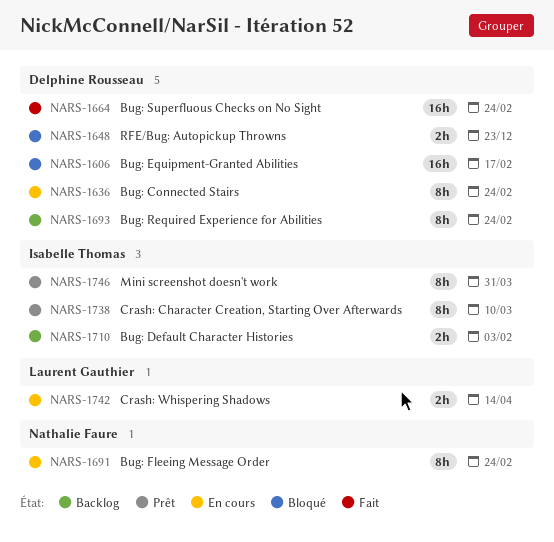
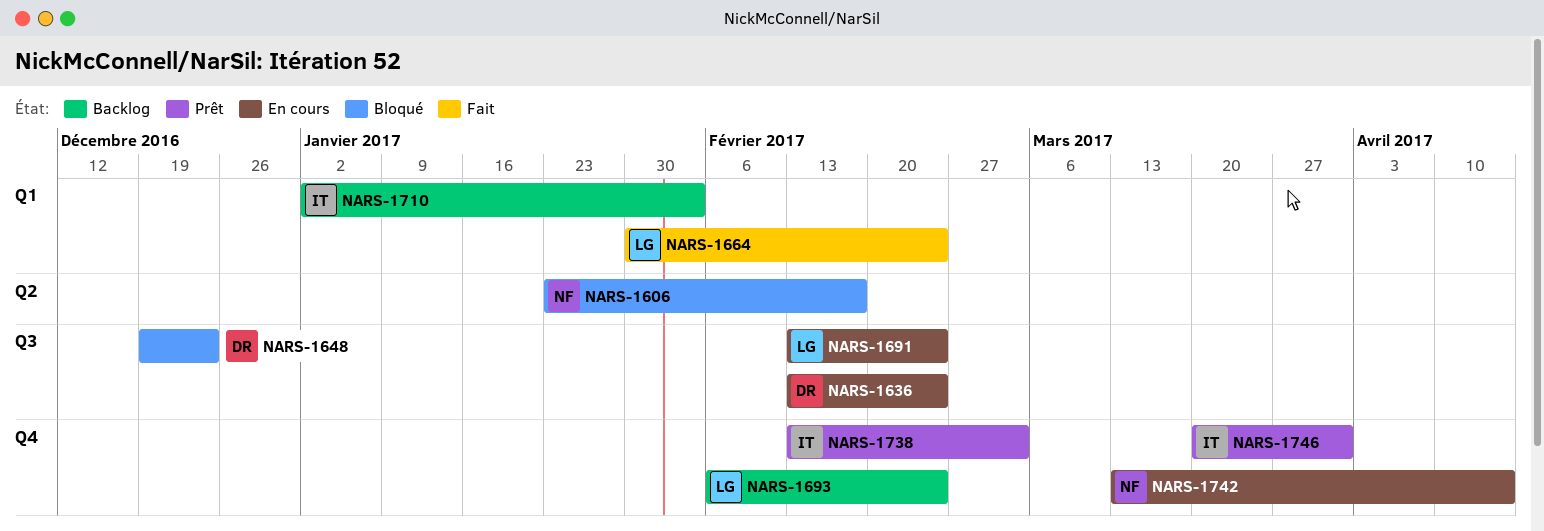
NARS-1606, owner: Delphine Rousseau -> Nathalie Faure
NARS-1664, owner: Delphine Rousseau -> Laurent Gauthier
NARS-1691, owner: Nathalie Faure -> Laurent Gauthier
NARS-1693, owner: Delphine Rousseau -> Laurent Gauthier
NARS-1738, due: Mar 10 -> Mar 3
NARS-1742, owner: Laurent Gauthier -> Nathalie Faure

